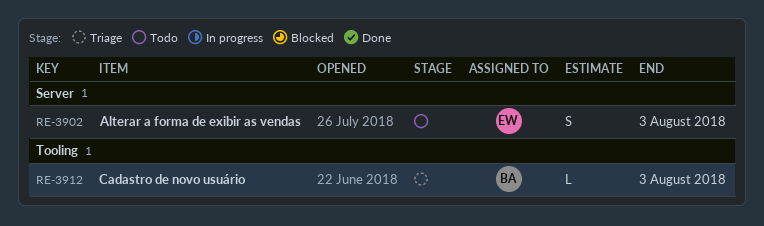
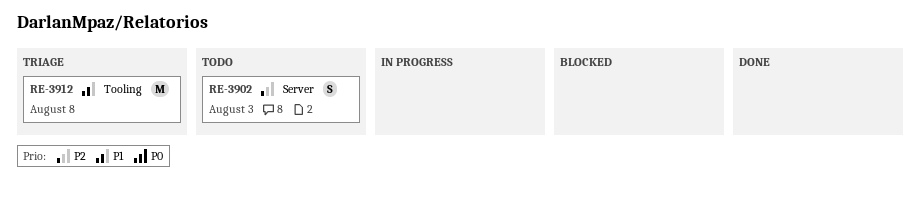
RE-3912, estimate: L -> M
RE-3912, due: Aug 3 -> Aug 8

